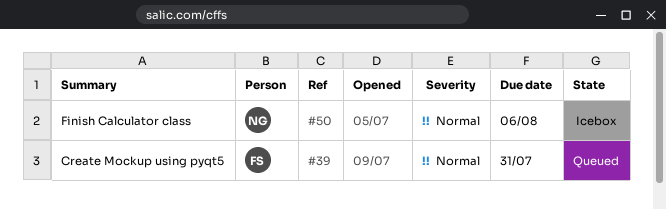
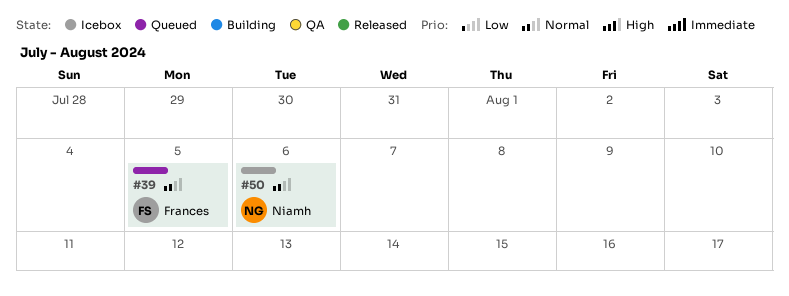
#39, due: Jul 31 -> Aug 5

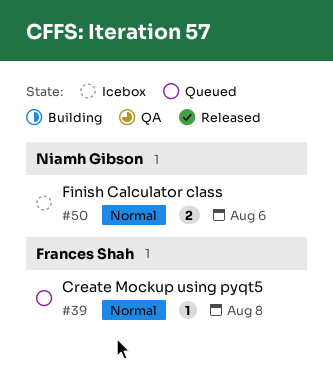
#39, due: Aug 5 -> Aug 8

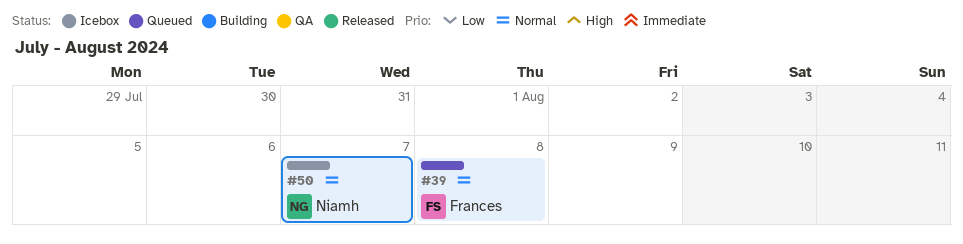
#50, due: Aug 6 -> Aug 7

